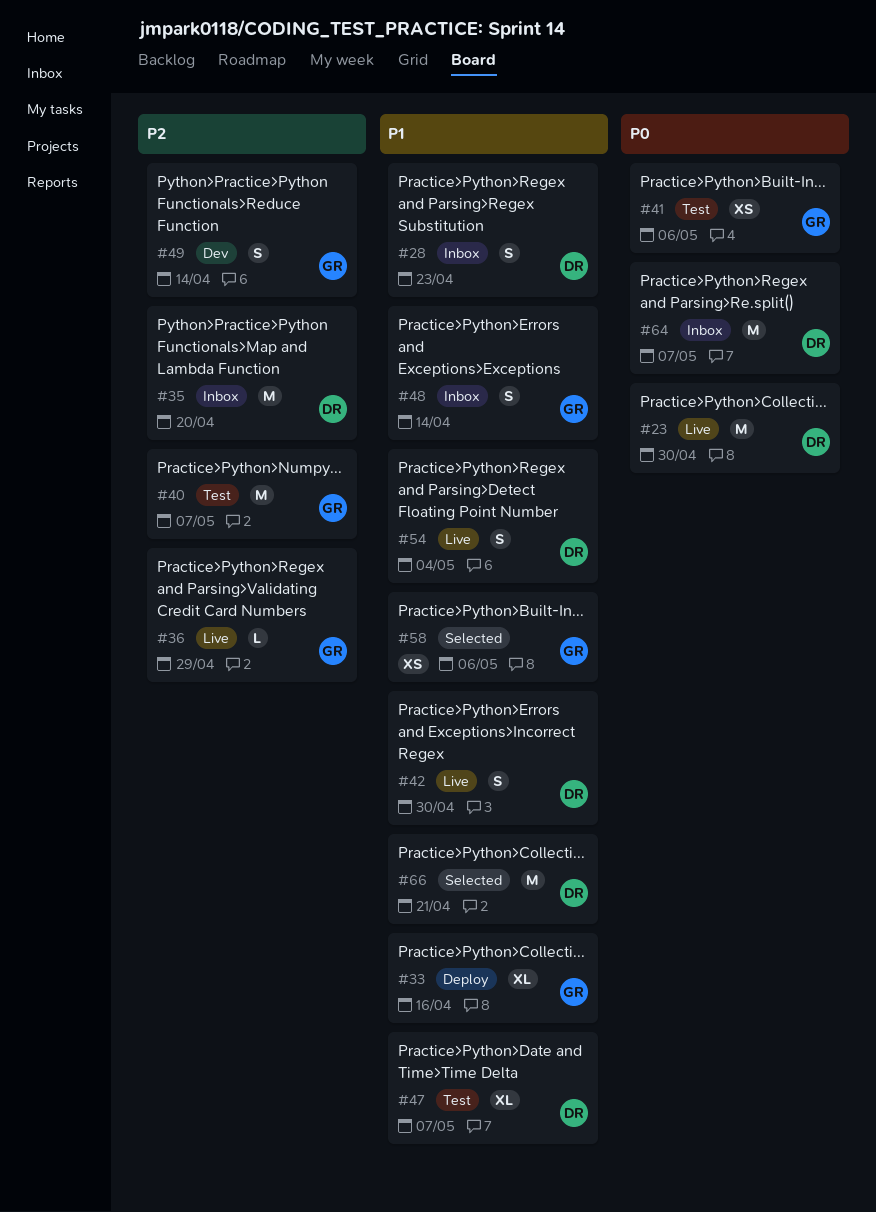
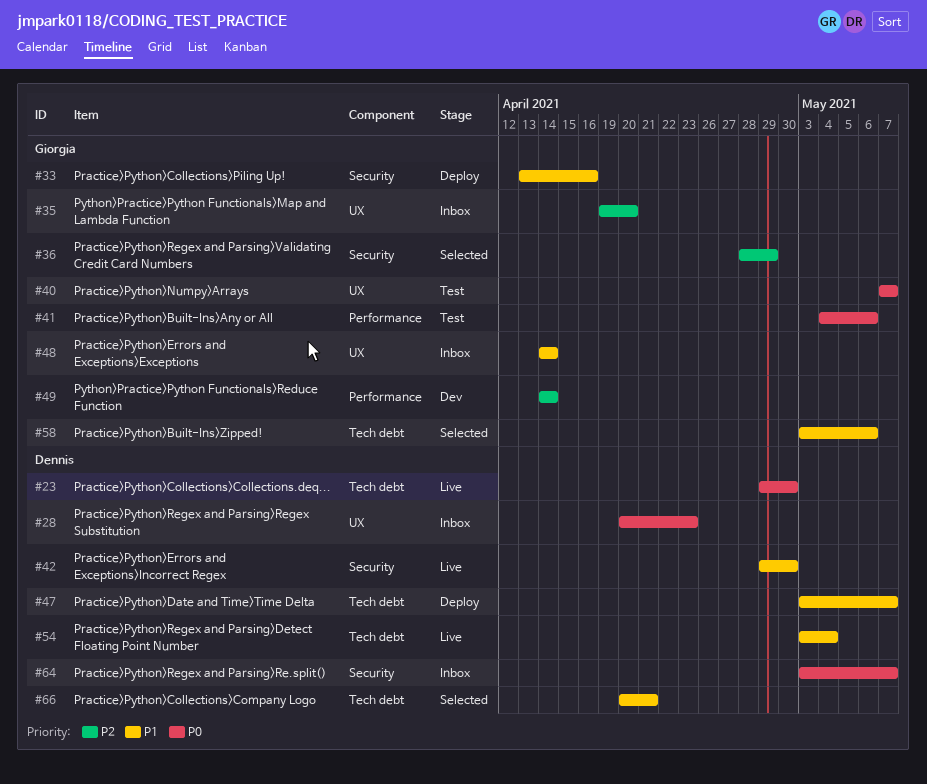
#28, priority: P1 -> P0
#35, owner: Dennis -> Giorgia
#36, status: Live -> Selected
#40, priority: P2 -> P0
#47, status: Test -> Deploy

